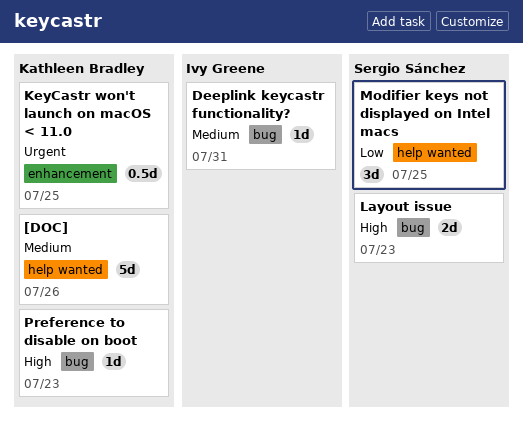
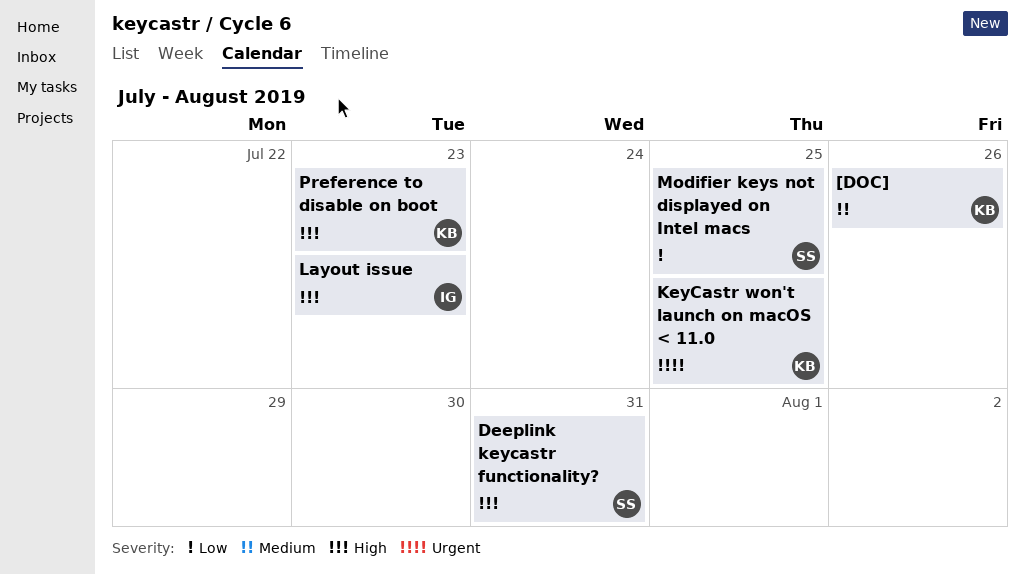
Deeplink keycastr functionality?, owner: Ivy Greene -> Sergio Sánchez
Deeplink keycastr functionality?, priority: Medium -> High
Layout issue, owner: Sergio Sánchez -> Ivy Greene

